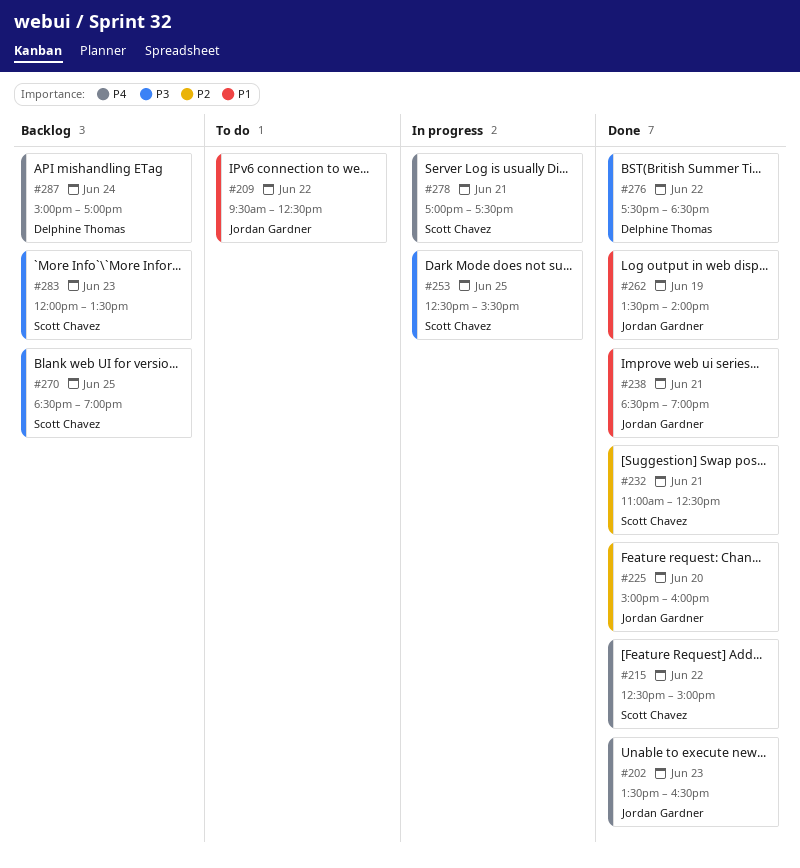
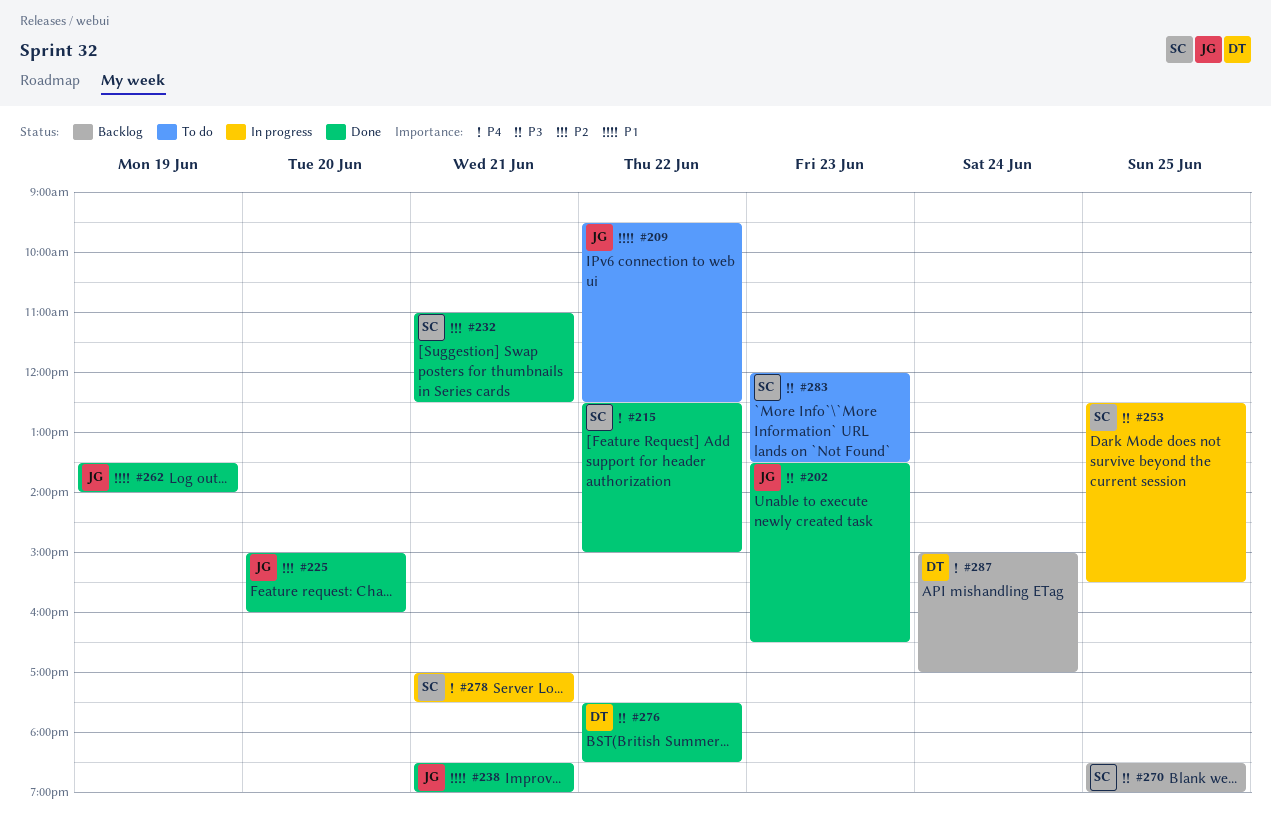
#202, priority: P4 -> P3
#283, status: Backlog -> To do

